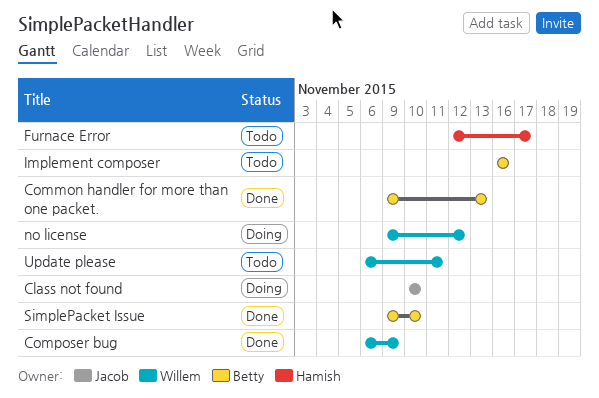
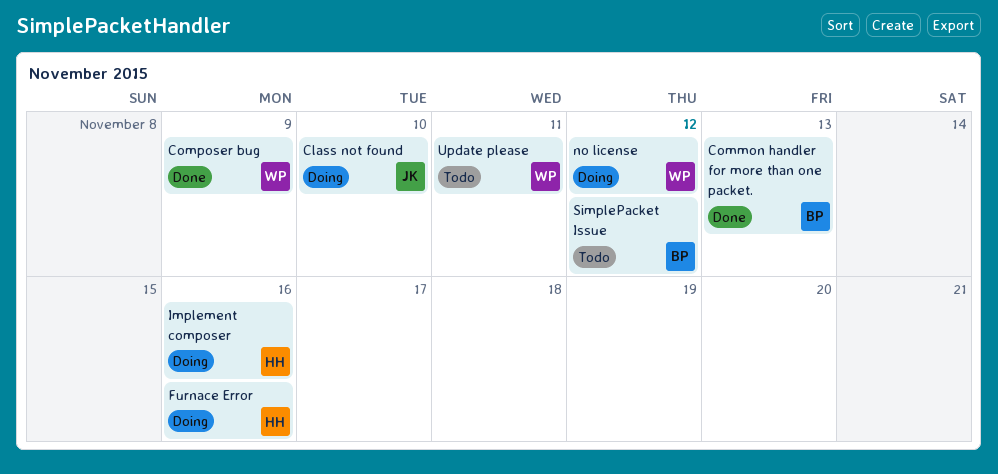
Furnace Error, status: Todo -> Doing
Furnace Error, due: Nov 17 -> Nov 16
Implement composer, status: Todo -> Doing
Implement composer, owner: Betty -> Hamish
SimplePacket Issue, status: Done -> Todo
SimplePacket Issue, due: Nov 10 -> Nov 12

